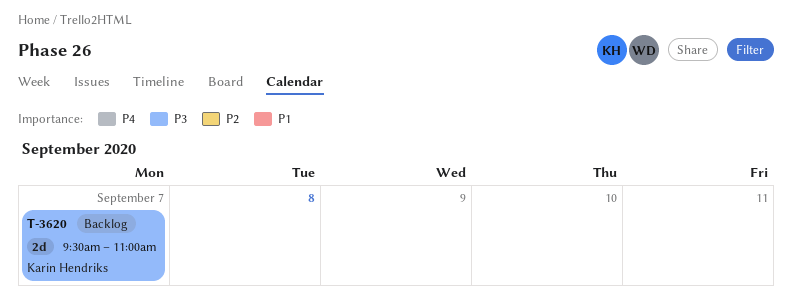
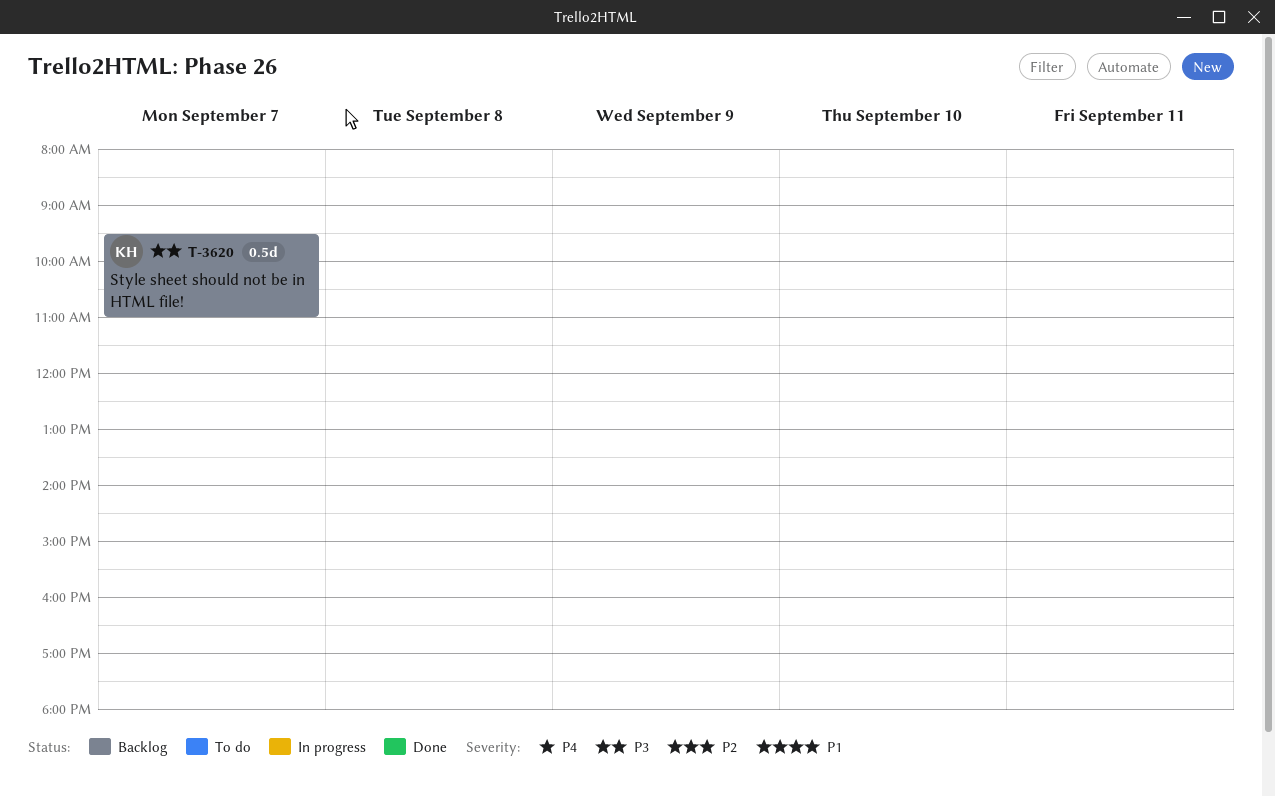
T-3620, estimate: 2d -> 0.5d

